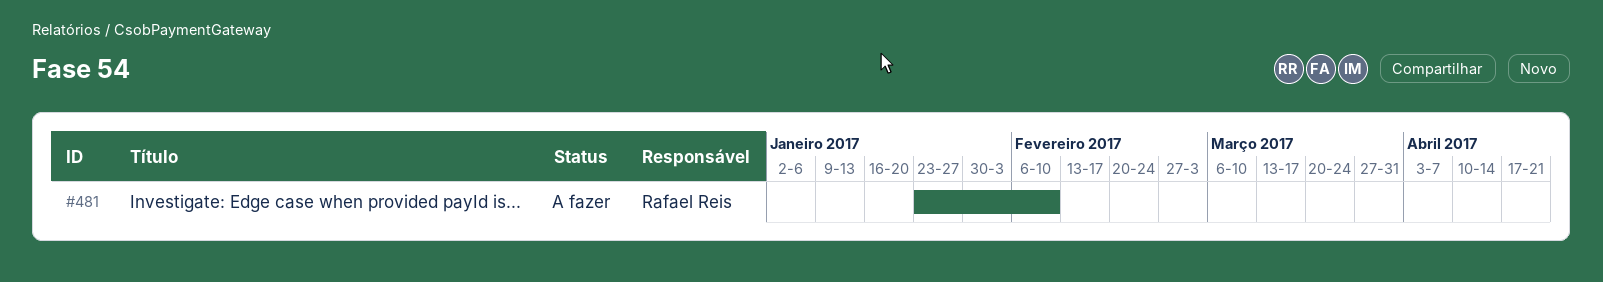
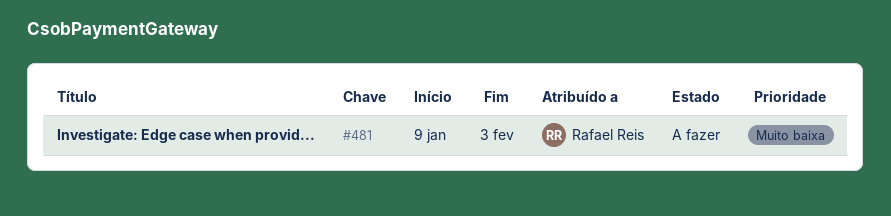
#481, start: Jan 23 -> Jan 9
#481, due: Feb 10 -> Feb 3

